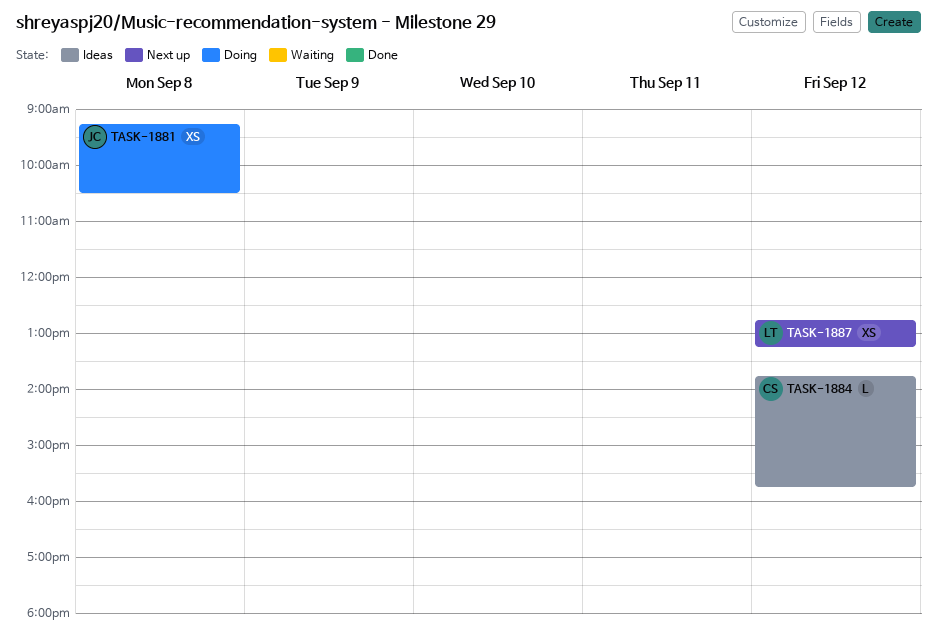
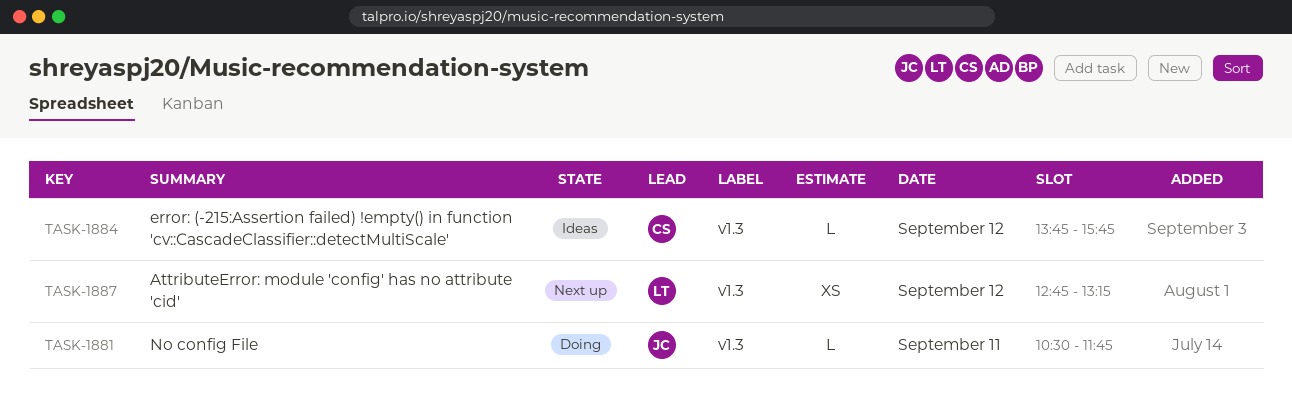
TASK-1881, estimate: XS -> L
TASK-1881, day: Sep 8 -> Sep 11
TASK-1881, begins: 09:15 -> 10:30
TASK-1881, ends: 10:30 -> 11:45

